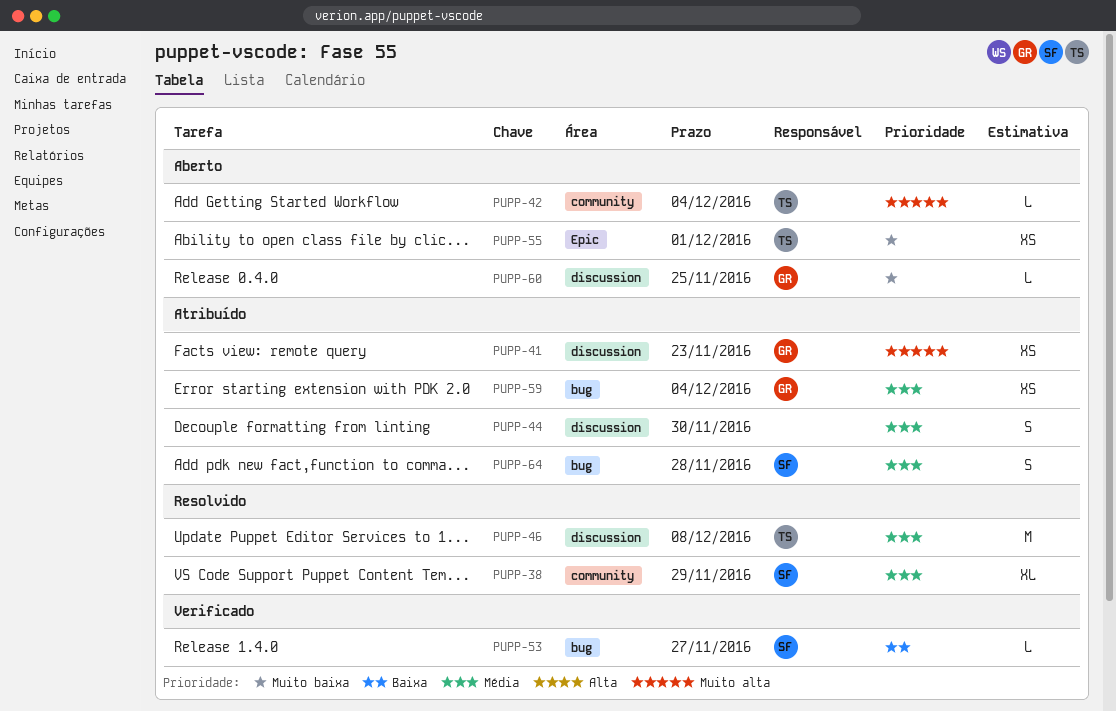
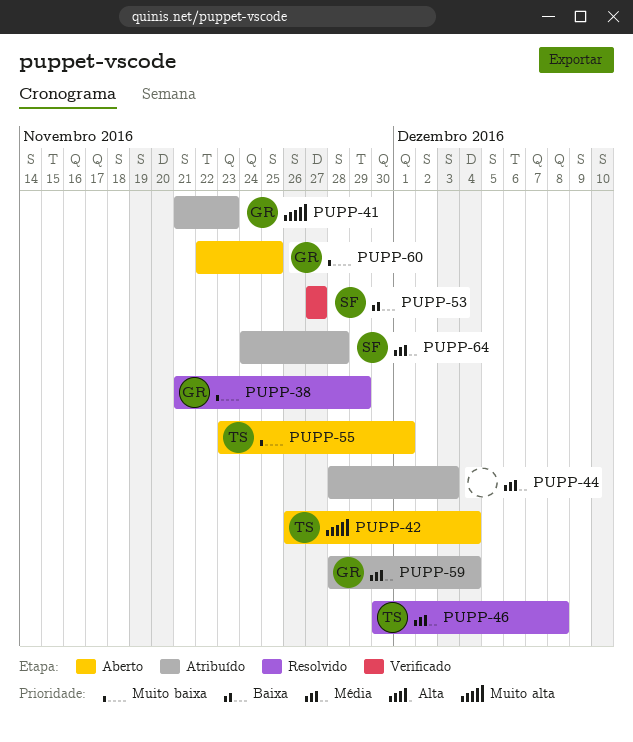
PUPP-38, owner: SF -> GR
PUPP-38, priority: Média -> Muito baixa
PUPP-44, due: Nov 30 -> Dec 3

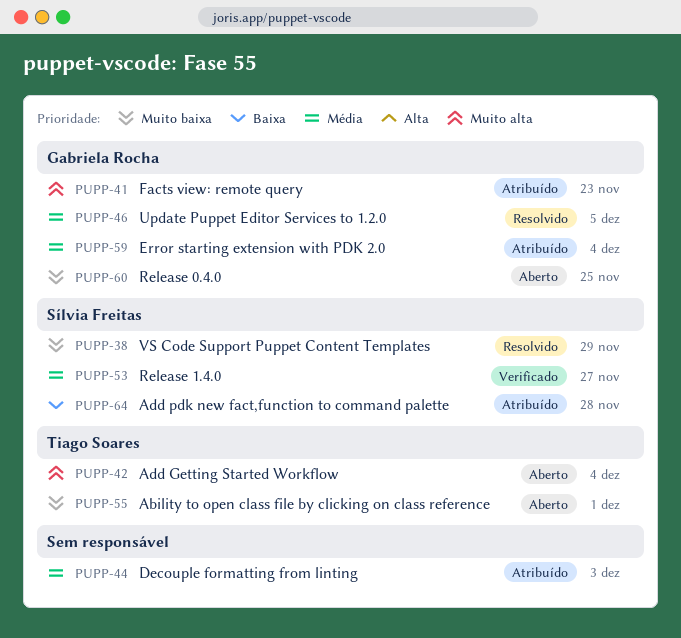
PUPP-38, owner: Gabriela Rocha -> Sílvia Freitas
PUPP-46, owner: Tiago Soares -> Gabriela Rocha
PUPP-46, due: Dec 8 -> Dec 5
PUPP-53, priority: Baixa -> Média
PUPP-64, priority: Média -> Baixa

